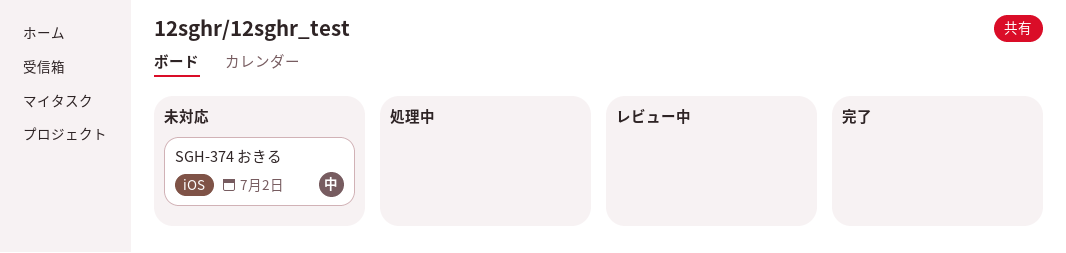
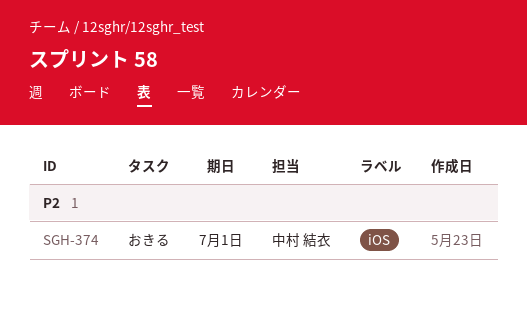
SGH-374, due: Jul 2 -> Jul 1

